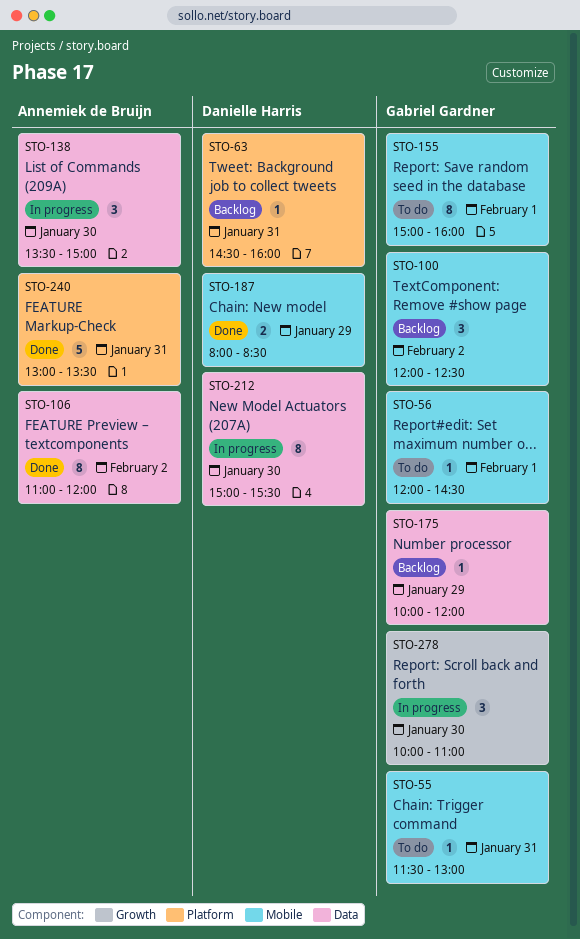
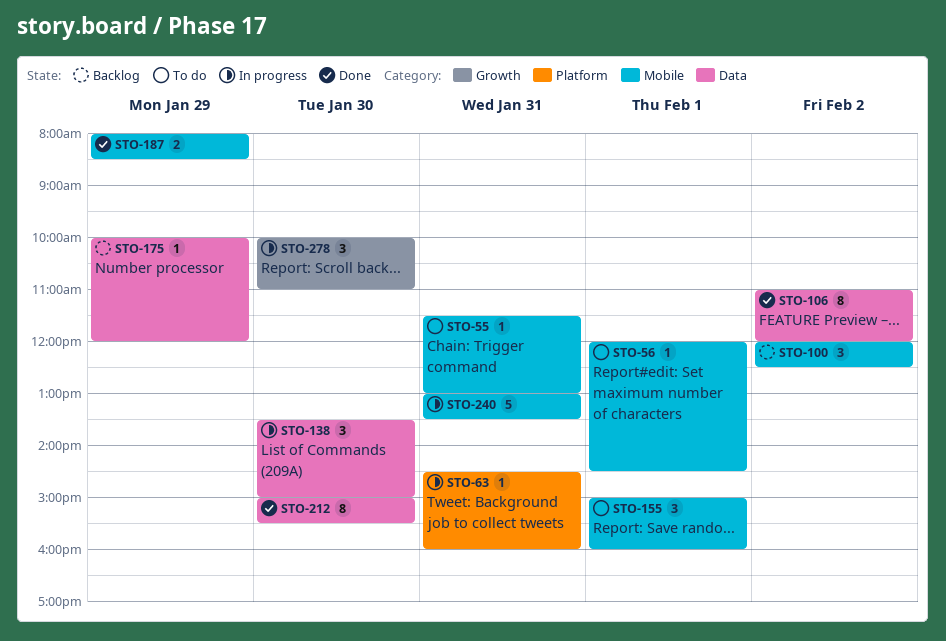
STO-63, status: Backlog -> In progress
STO-155, estimate: 8 -> 3
STO-212, status: In progress -> Done
STO-240, status: Done -> In progress
STO-240, label: Platform -> Mobile

